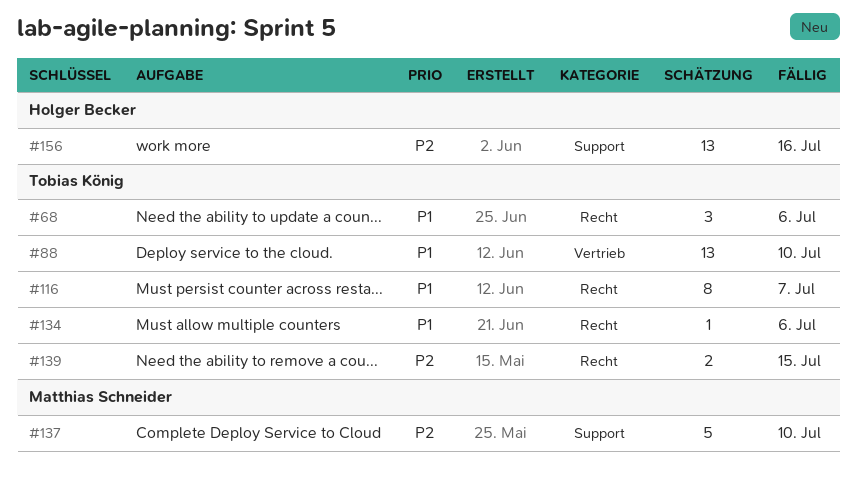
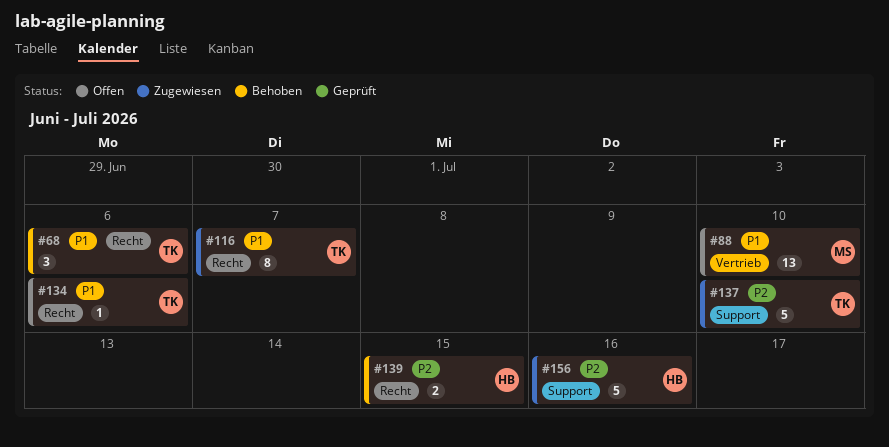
#88, owner: Tobias König -> Matthias Schneider
#137, owner: Matthias Schneider -> Tobias König
#139, owner: Tobias König -> Holger Becker
#156, estimate: 13 -> 5

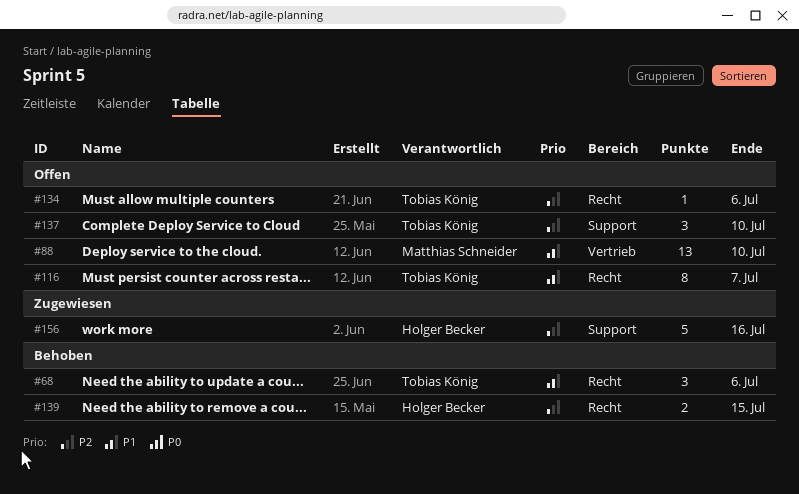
#116, status: Zugewiesen -> Offen
#134, priority: P1 -> P2
#137, status: Zugewiesen -> Offen
#137, estimate: 5 -> 3

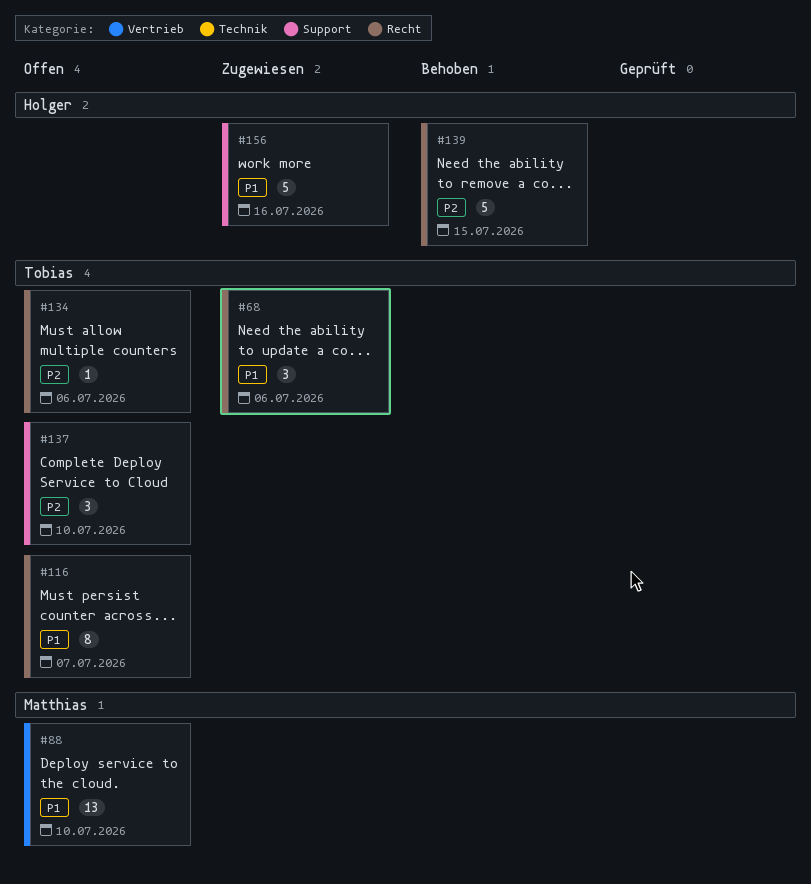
#68, status: Behoben -> Zugewiesen
#139, estimate: 2 -> 5
#156, priority: P2 -> P1

